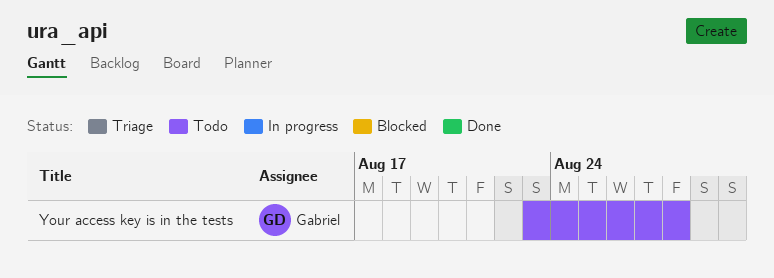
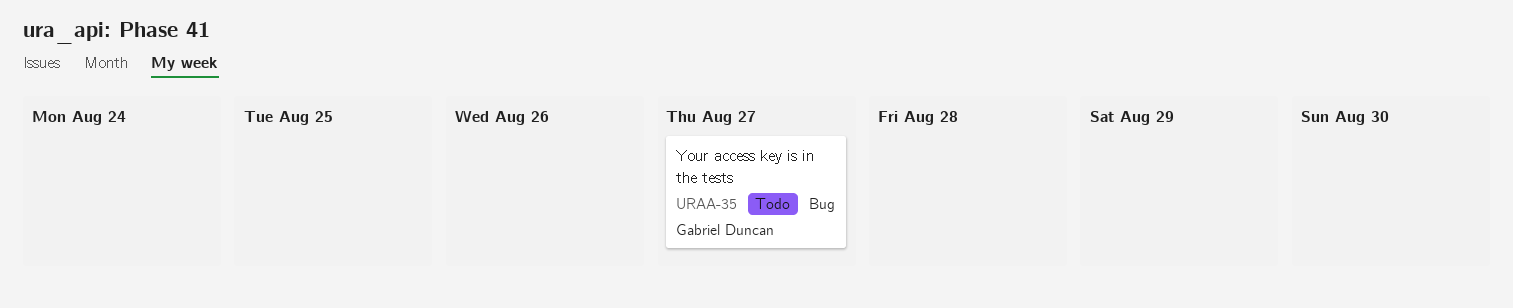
Your access key is in the tests, due: Aug 28 -> Aug 27

